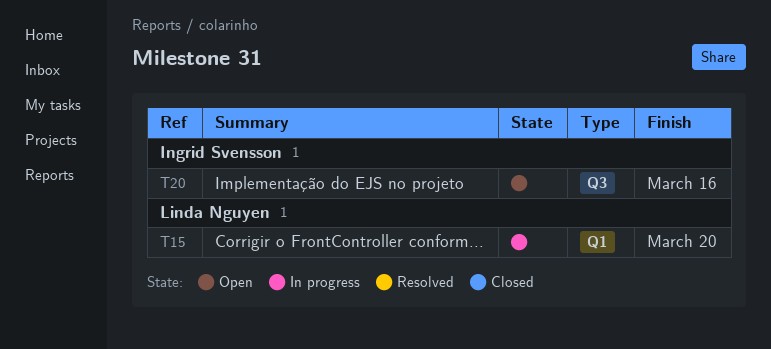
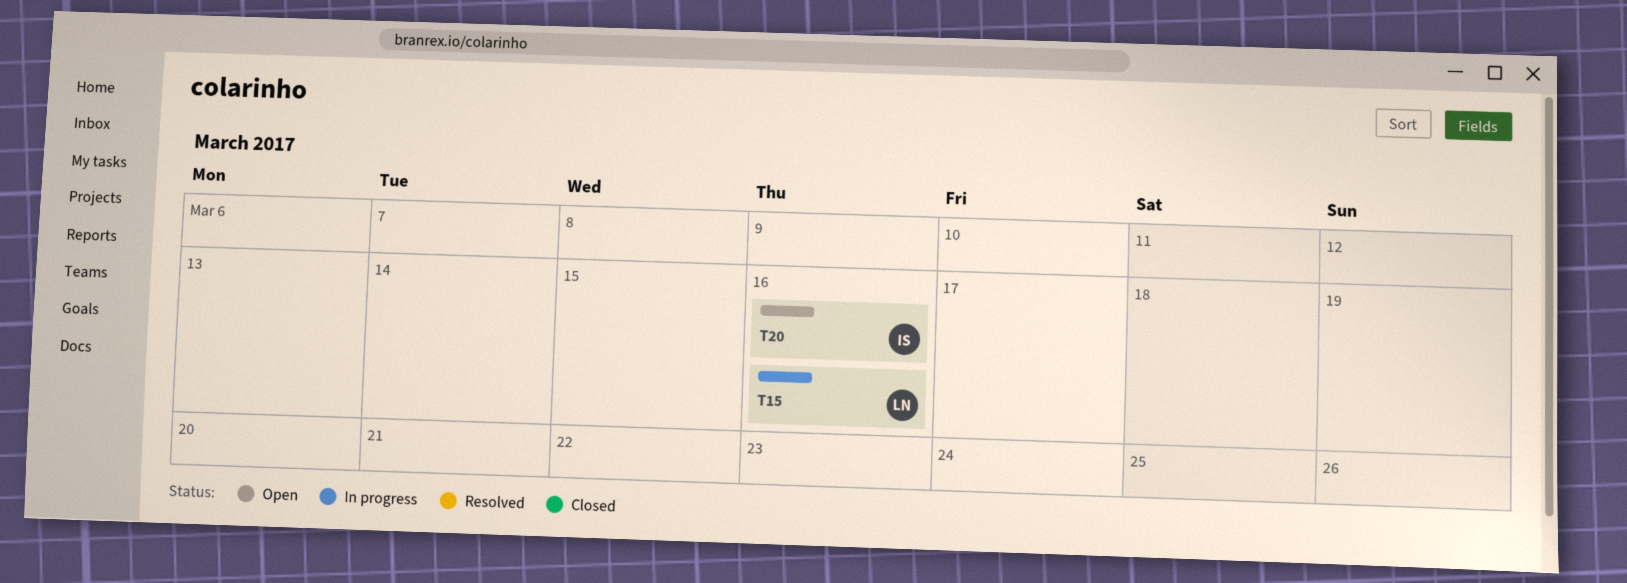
T15, due: Mar 20 -> Mar 16

